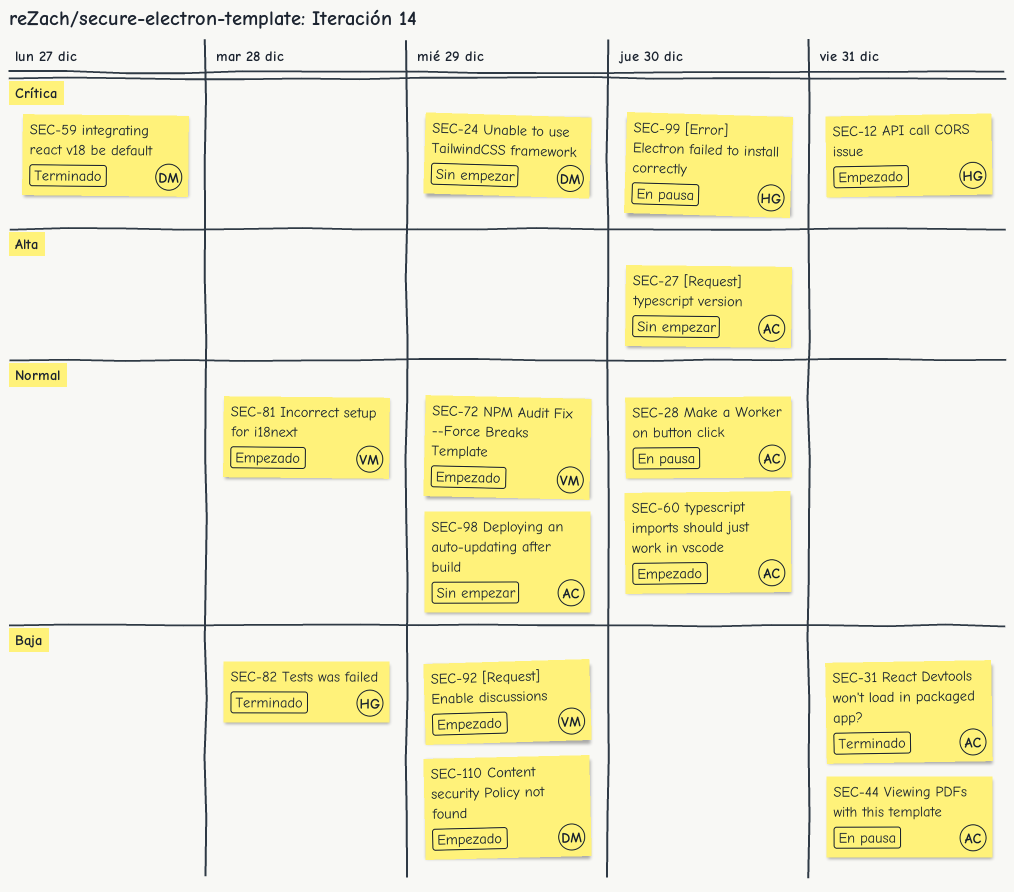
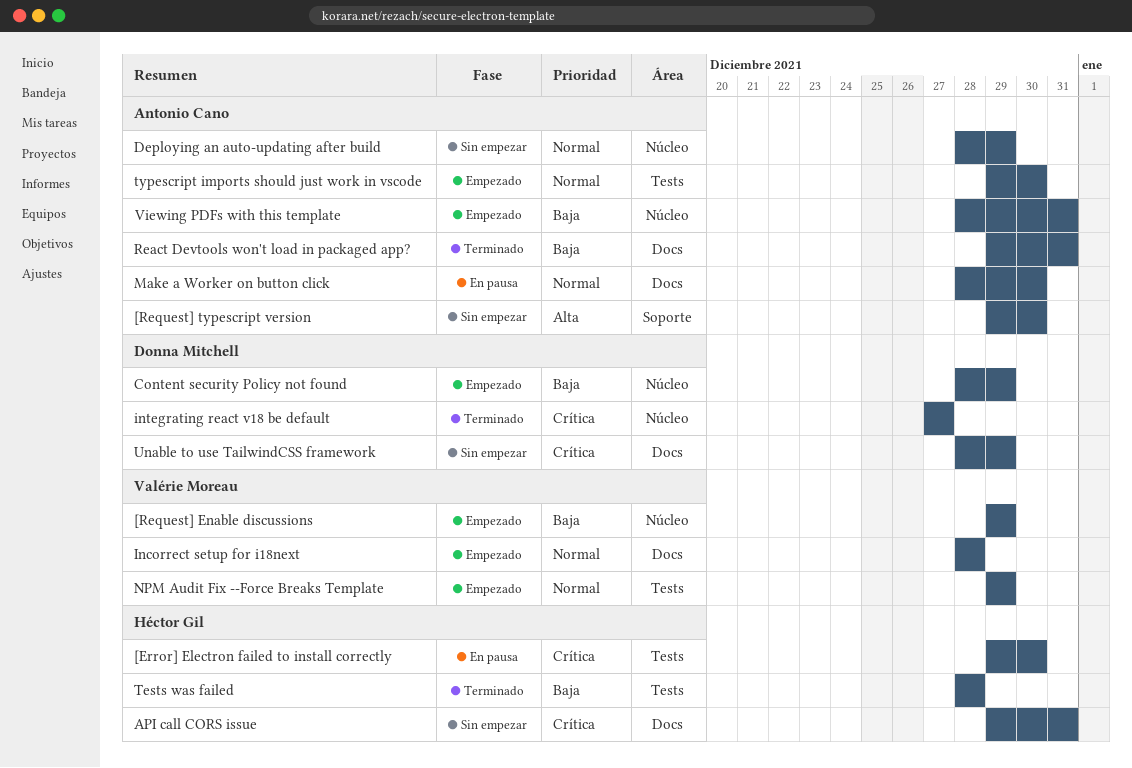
API call CORS issue, status: Empezado -> Sin empezar
Viewing PDFs with this template, status: En pausa -> Empezado

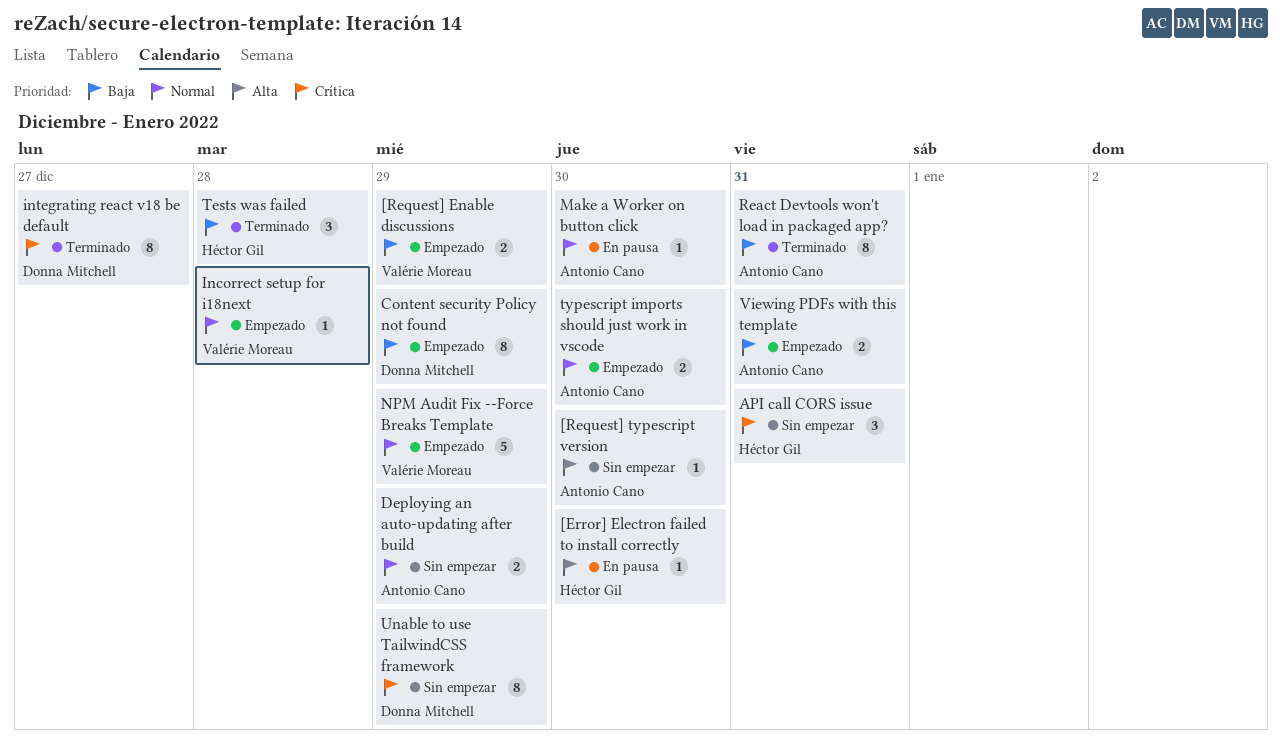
[Error] Electron failed to install correctly, priority: Crítica -> Alta

